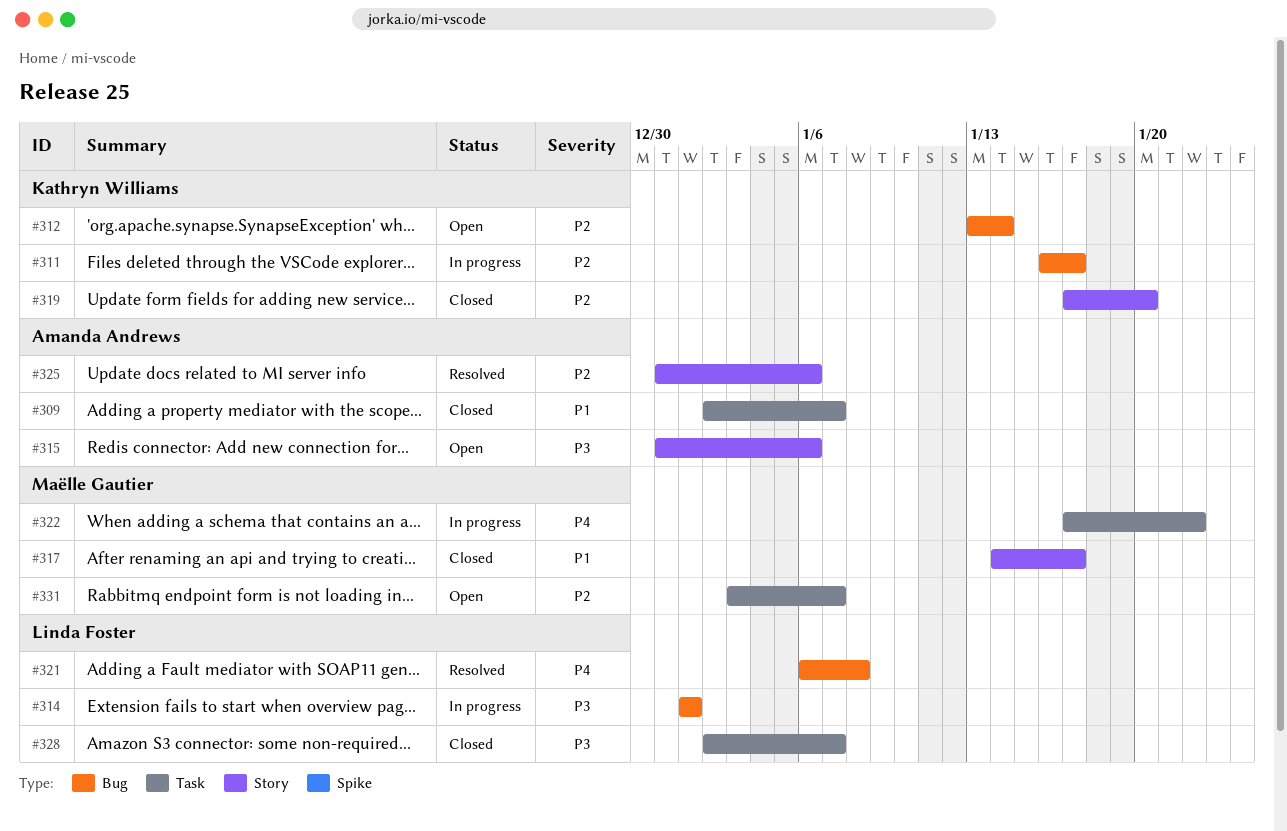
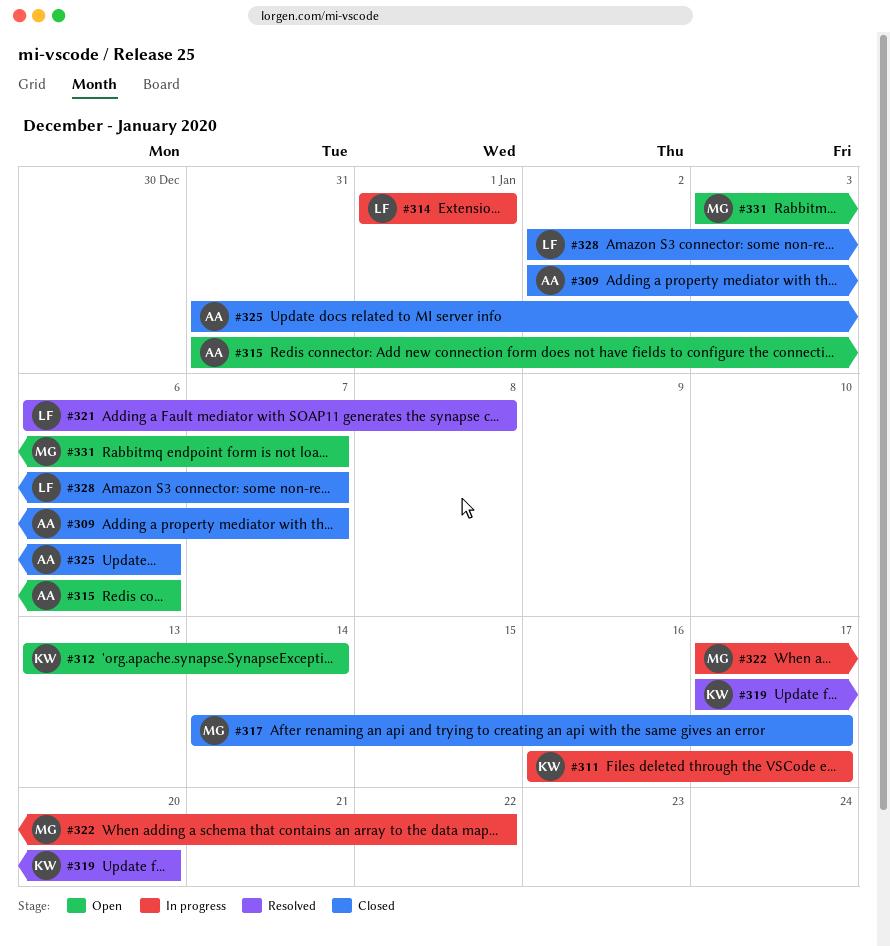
#319, status: Closed -> Resolved
#325, status: Resolved -> Closed

